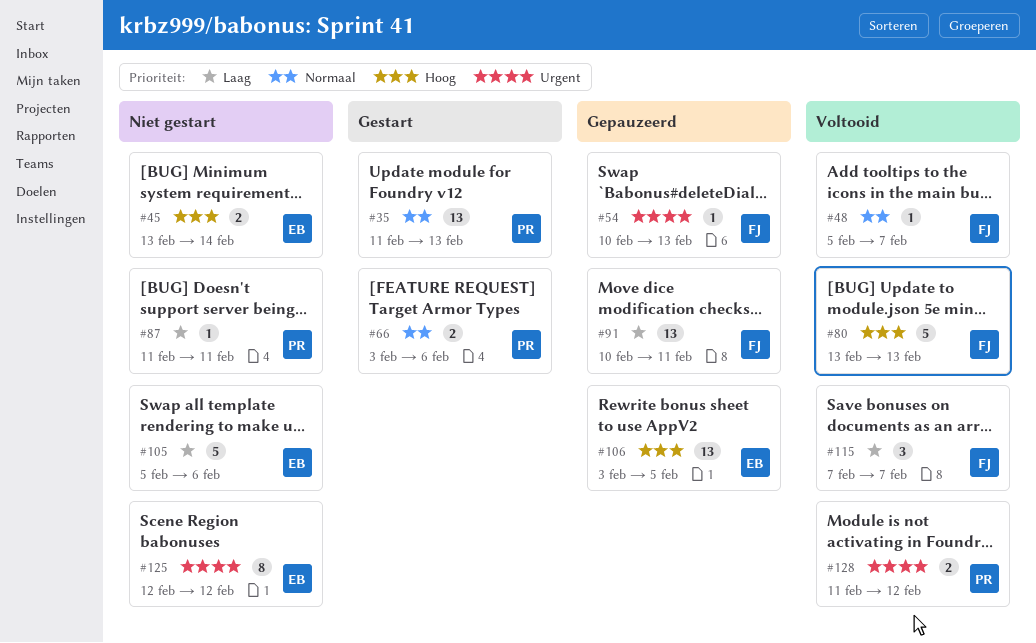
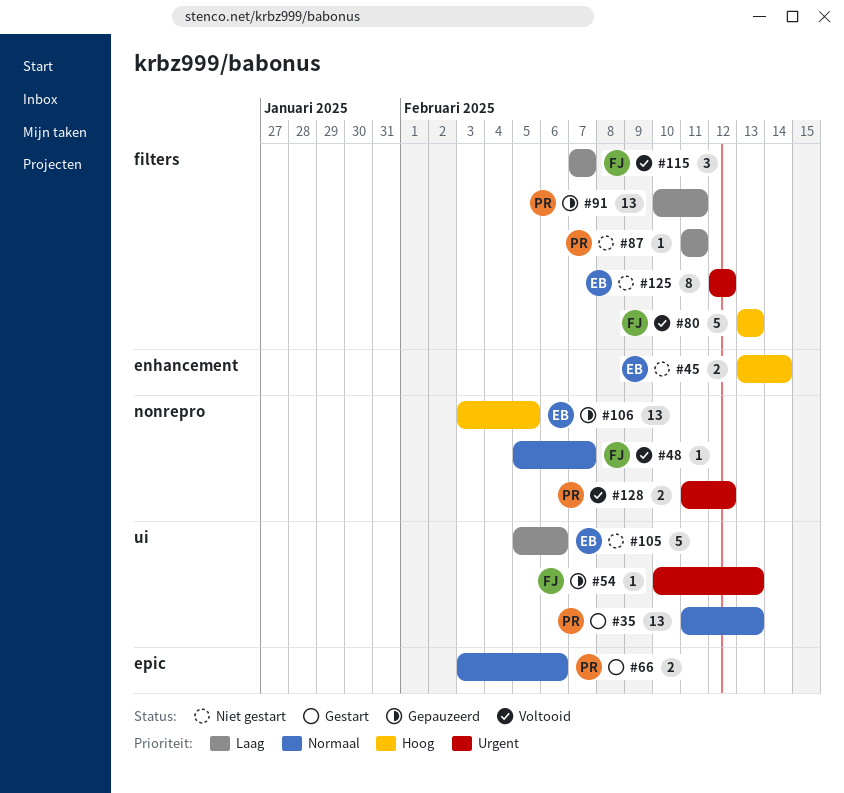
#91, owner: FJ -> PR

